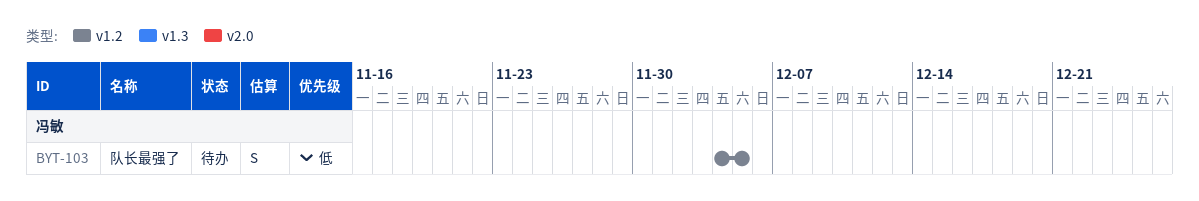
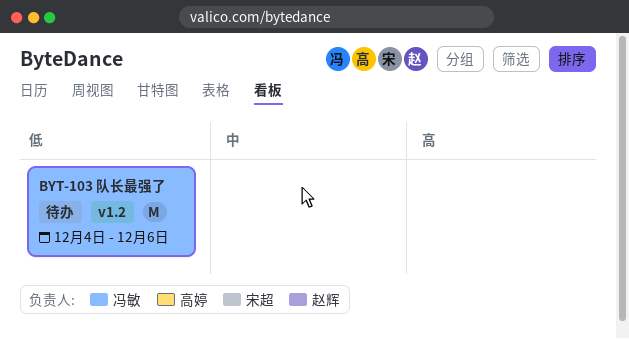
BYT-103, estimate: S -> M
BYT-103, due: Dec 5 -> Dec 6

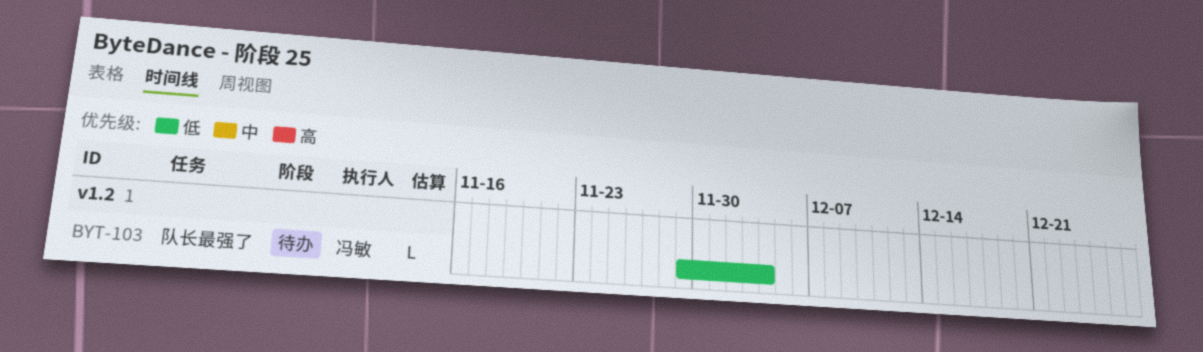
BYT-103, estimate: M -> L
BYT-103, start: Dec 4 -> Nov 29
BYT-103, due: Dec 6 -> Dec 4

